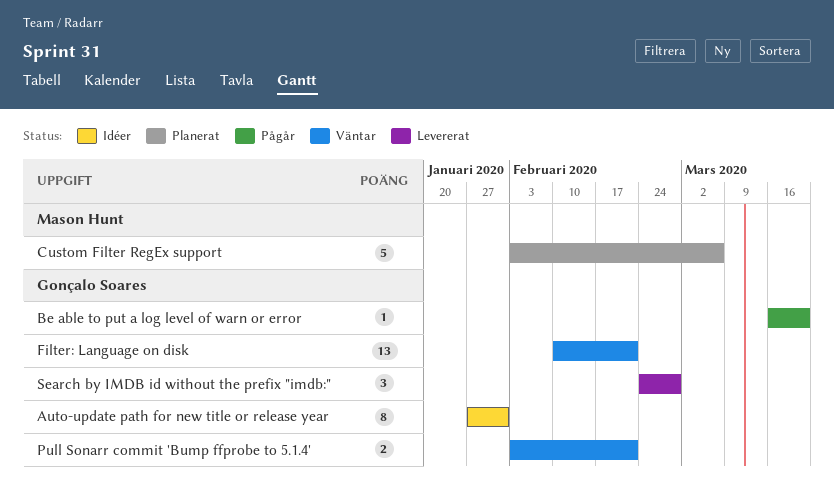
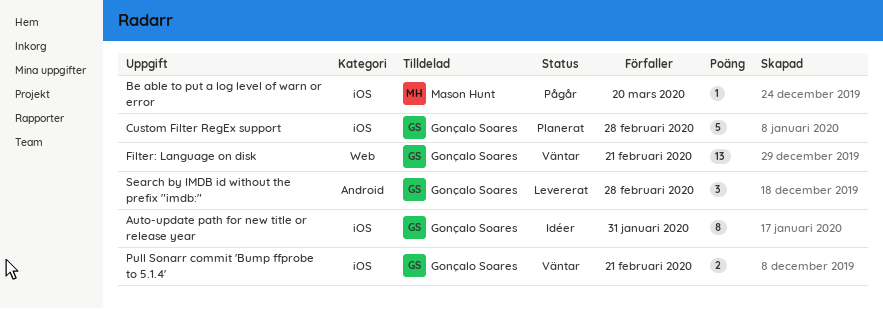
Be able to put a log level of warn or error, owner: Gonçalo Soares -> Mason Hunt
Custom Filter RegEx support, owner: Mason Hunt -> Gonçalo Soares
Custom Filter RegEx support, due: Mar 6 -> Feb 28

